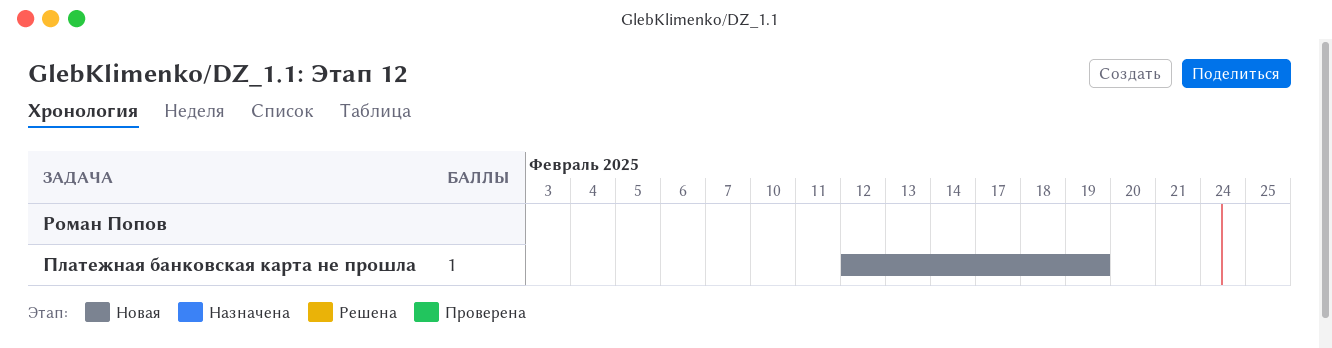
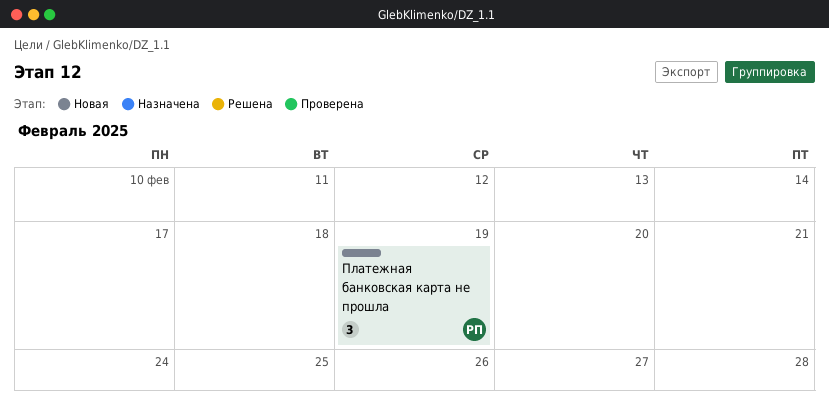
Платежная банковская карта не прошла, estimate: 1 -> 3

